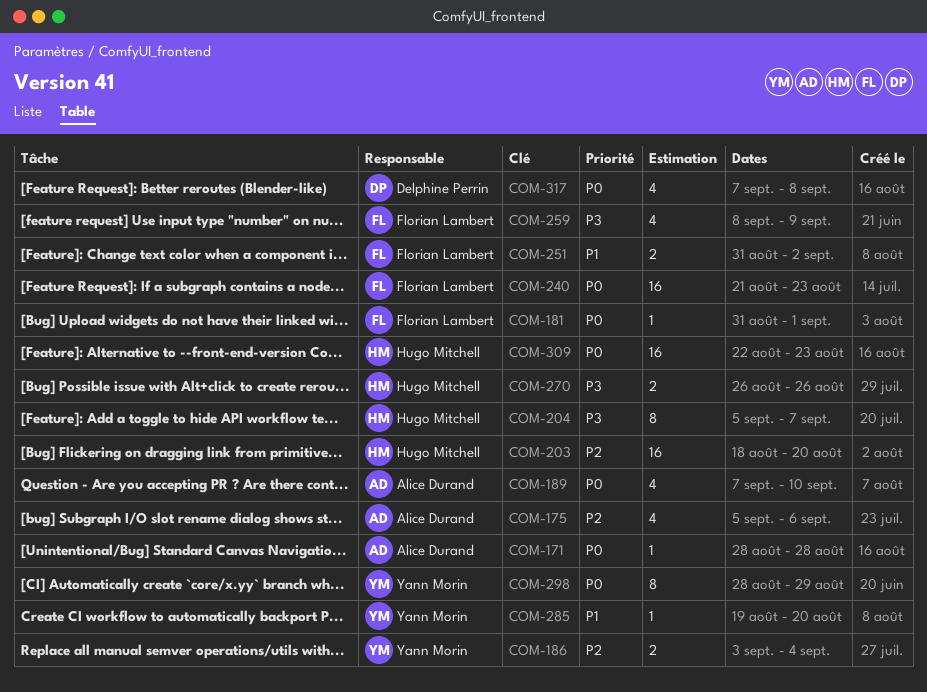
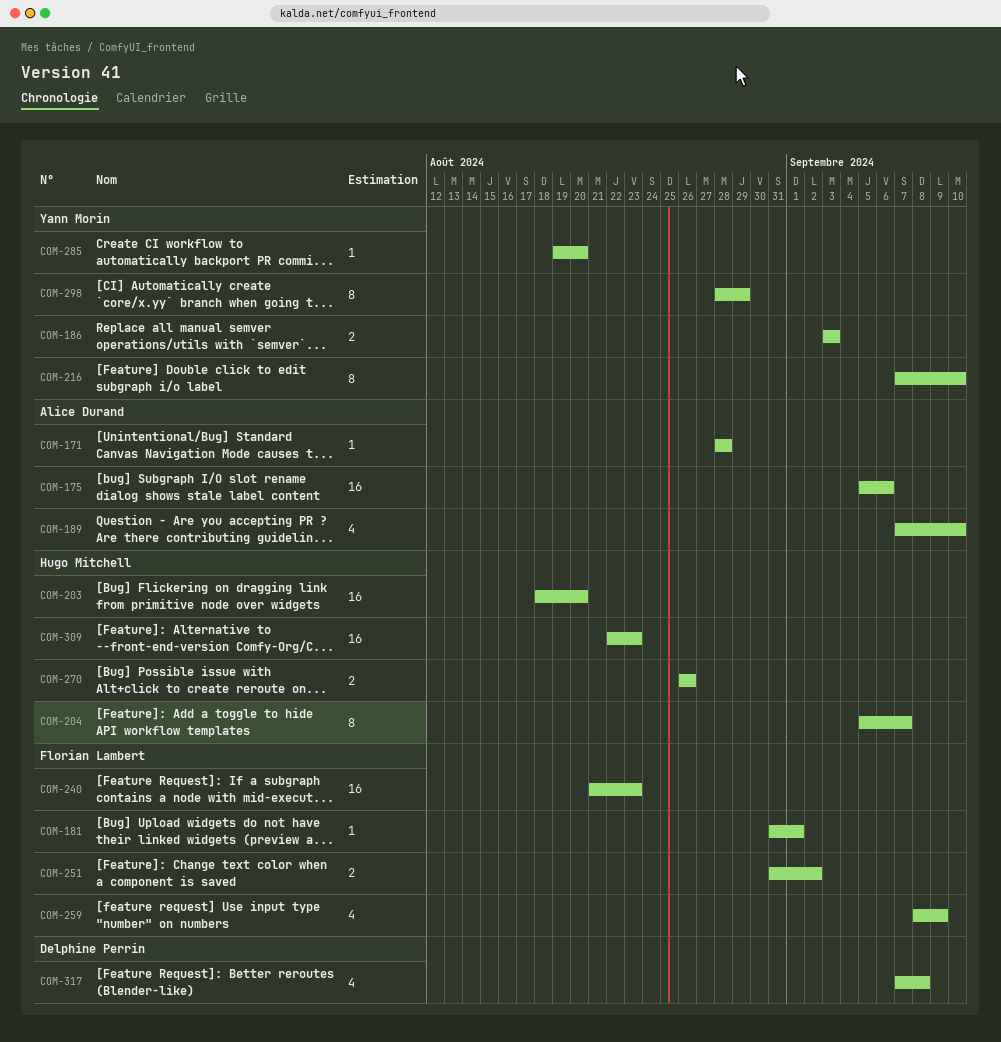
COM-175, estimate: 4 -> 16
COM-186, due: Sep 4 -> Sep 3
COM-216: none -> present

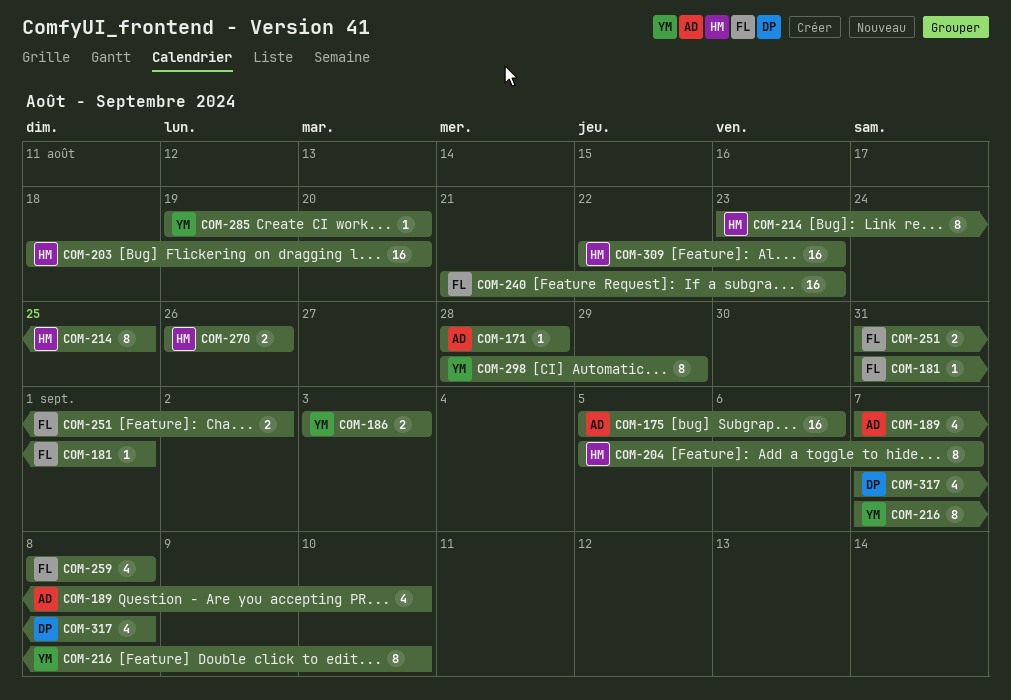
COM-214: none -> present
COM-259, due: Sep 9 -> Sep 8

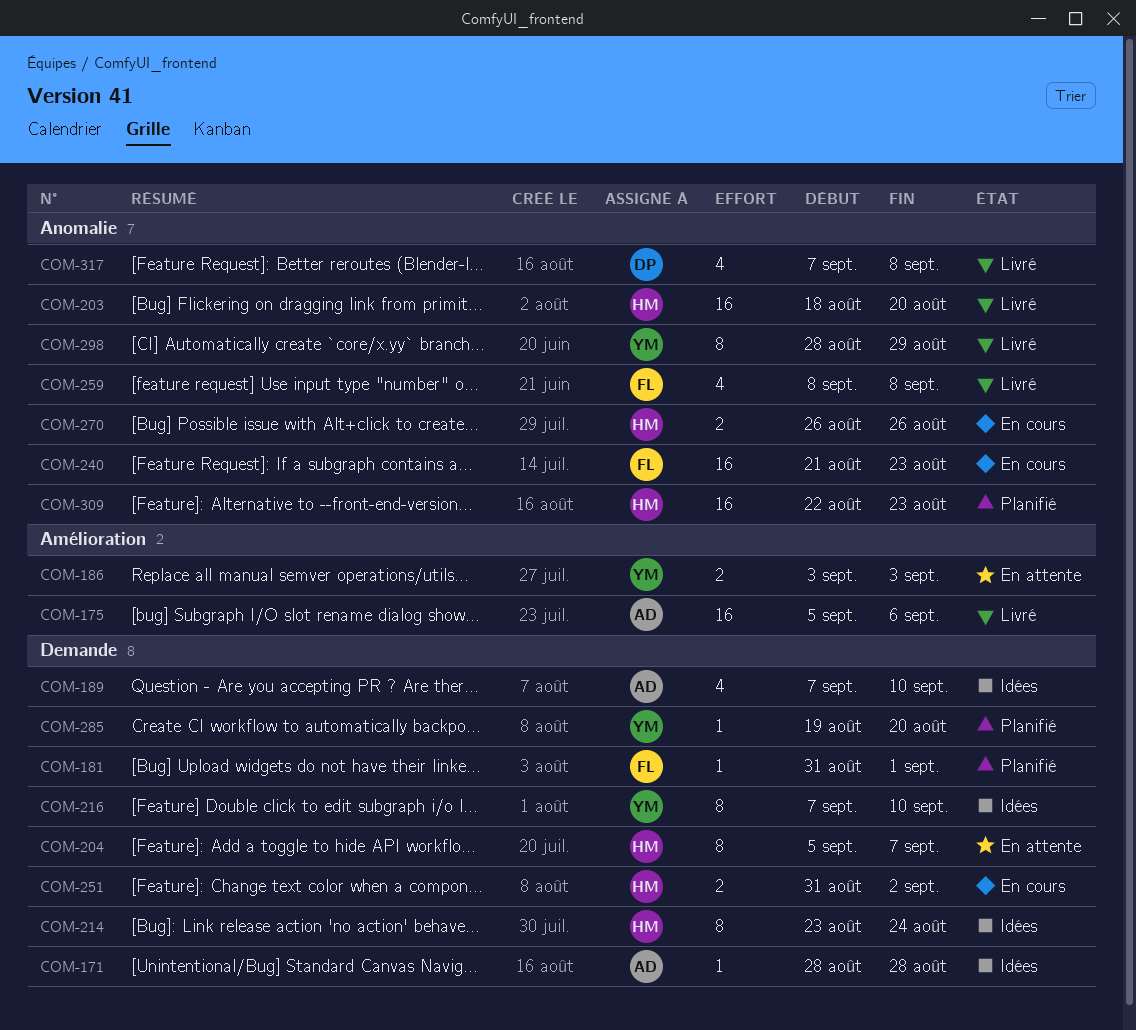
COM-214, due: Aug 25 -> Aug 24
COM-251, owner: FL -> HM

